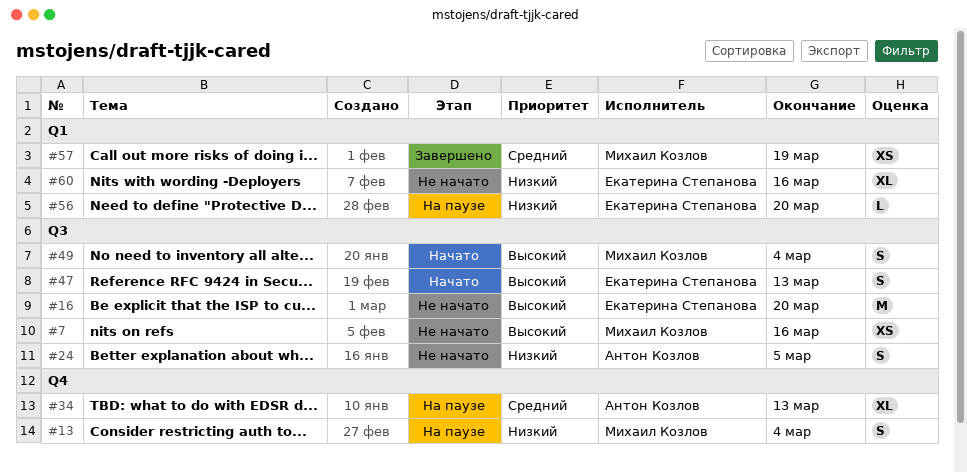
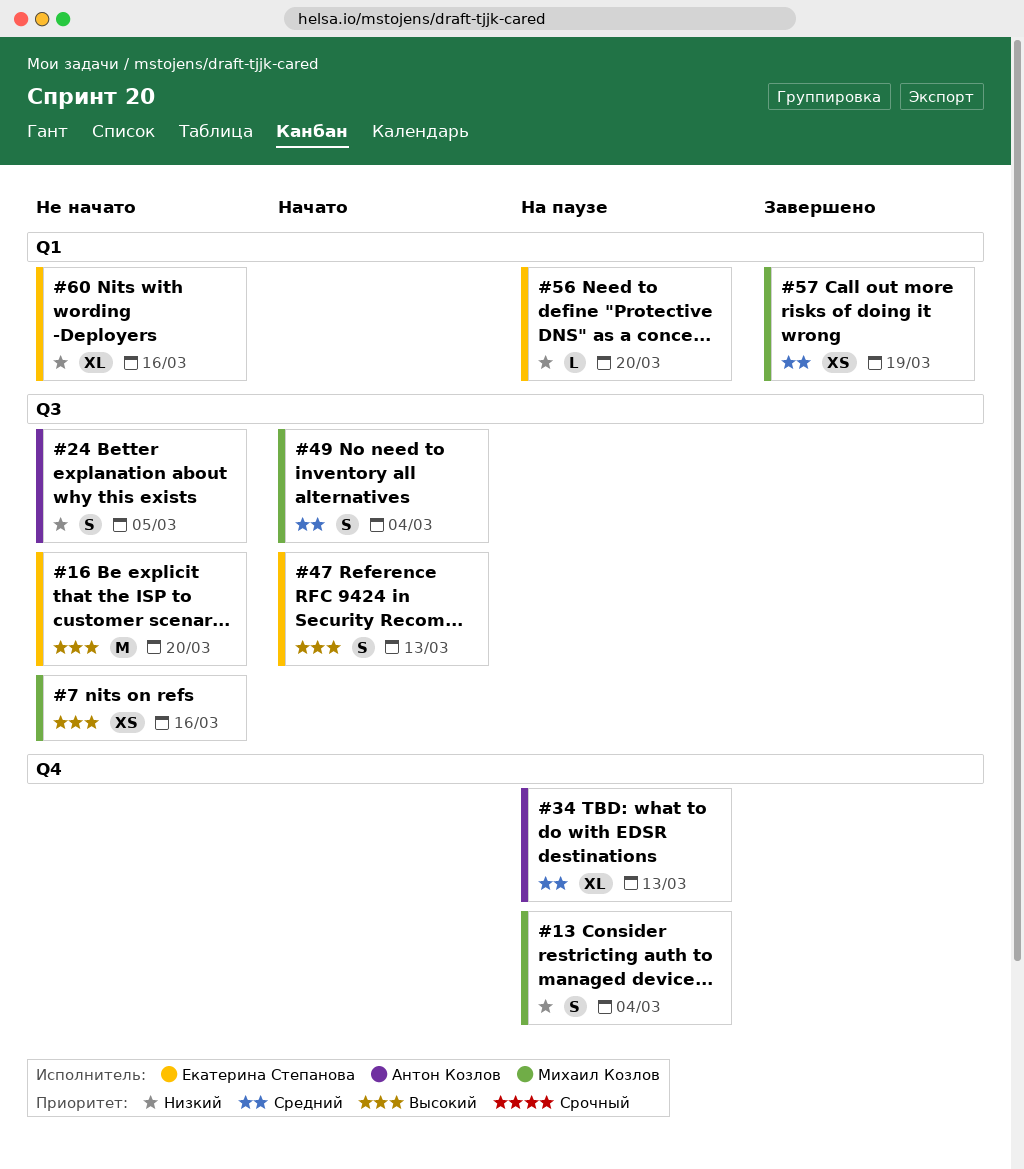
#49, priority: Высокий -> Средний

